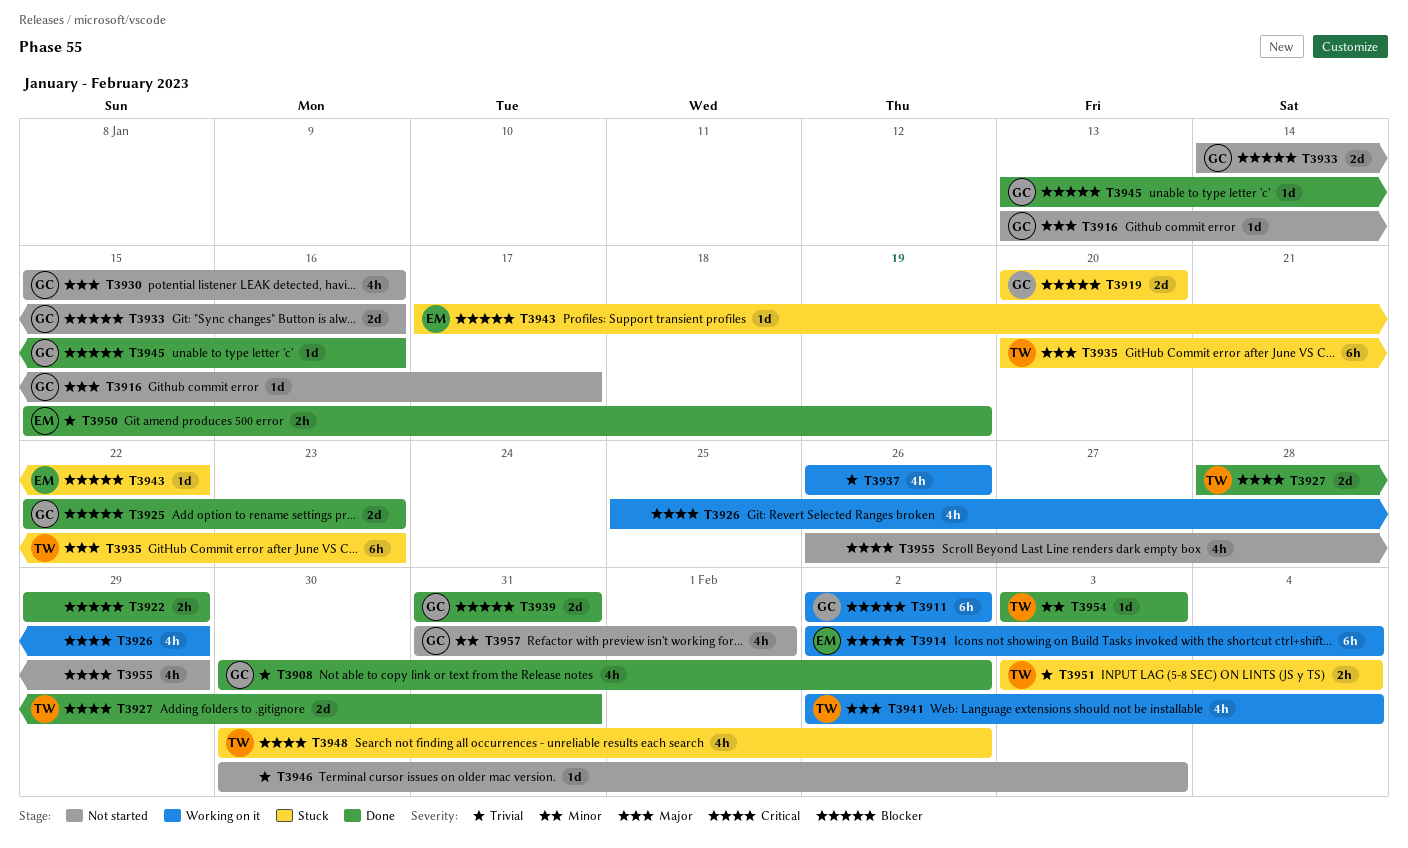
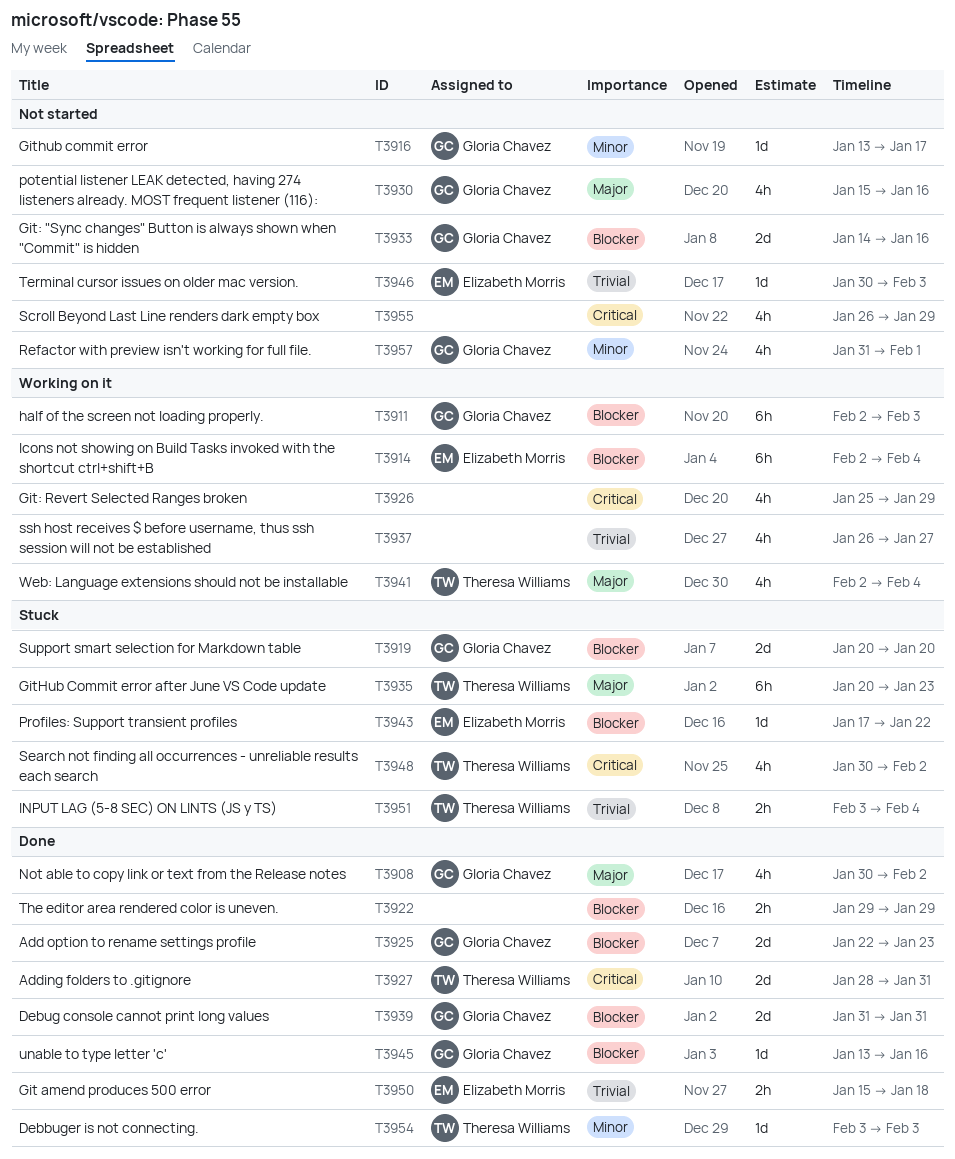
T3908, priority: Trivial -> Major
T3911, due: Feb 2 -> Feb 3
T3916, priority: Major -> Minor
T3937, due: Jan 26 -> Jan 27
T3946, owner: none -> Elizabeth Morris
T3950, due: Jan 19 -> Jan 18

